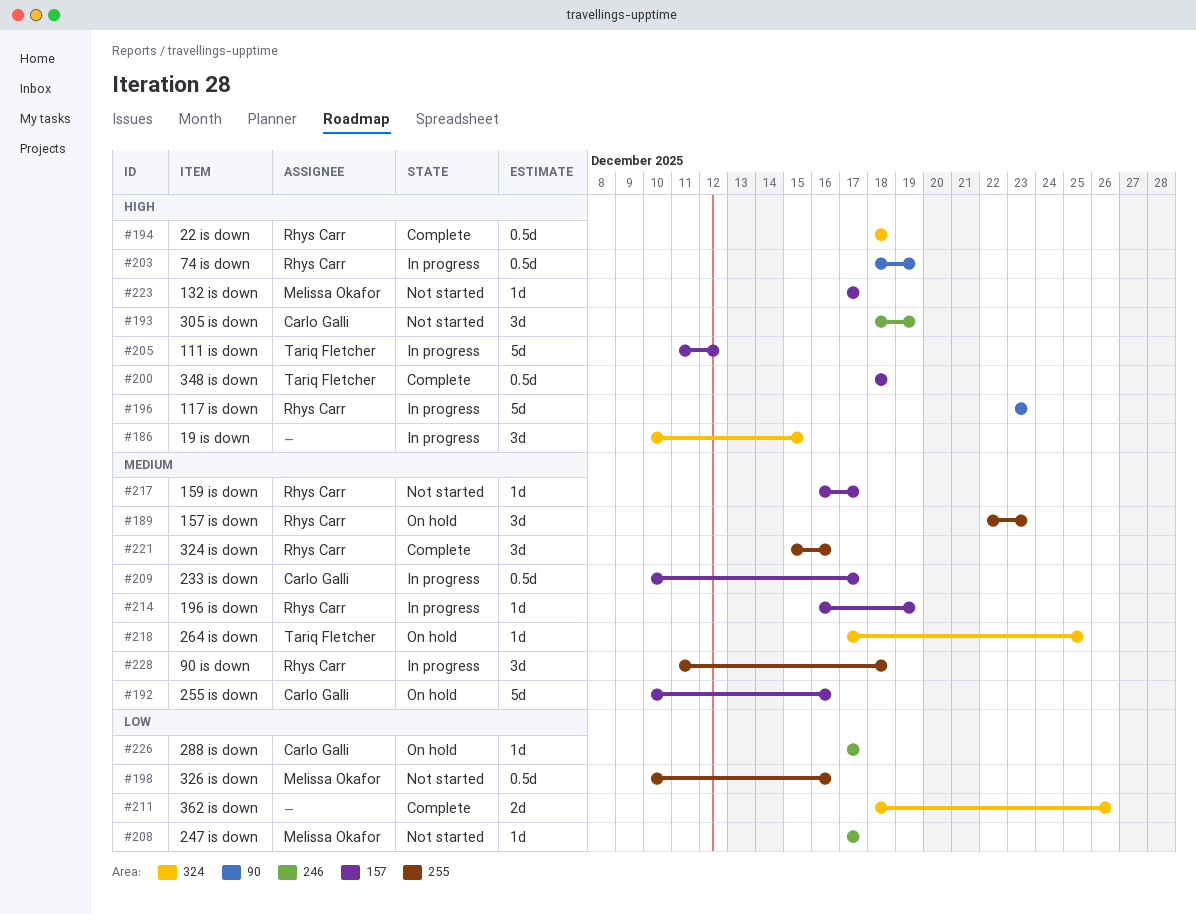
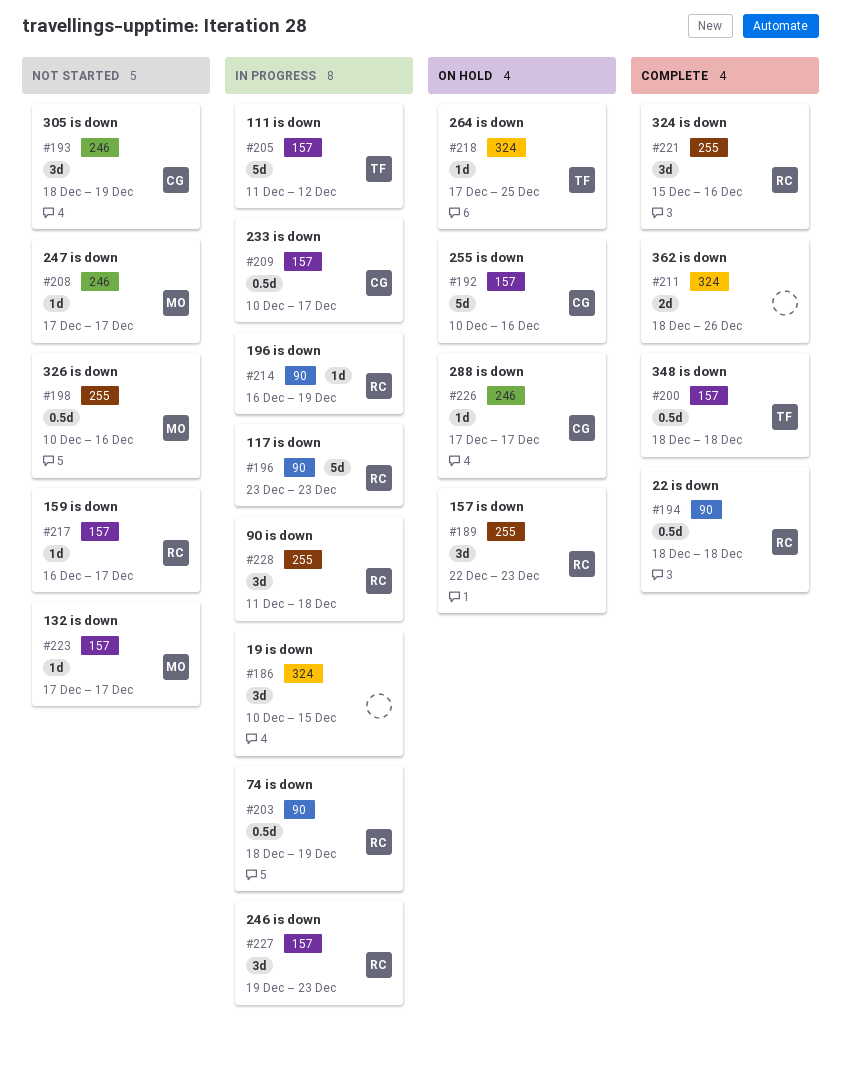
#194, label: 324 -> 90
#214, label: 157 -> 90
#227: none -> present

